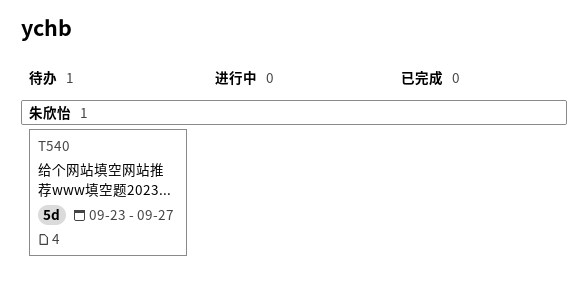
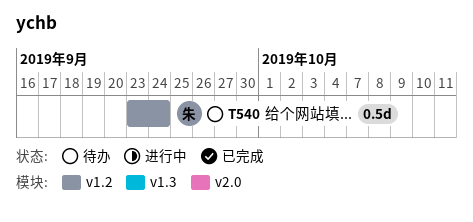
T540, estimate: 5d -> 0.5d
T540, due: Sep 27 -> Sep 24

